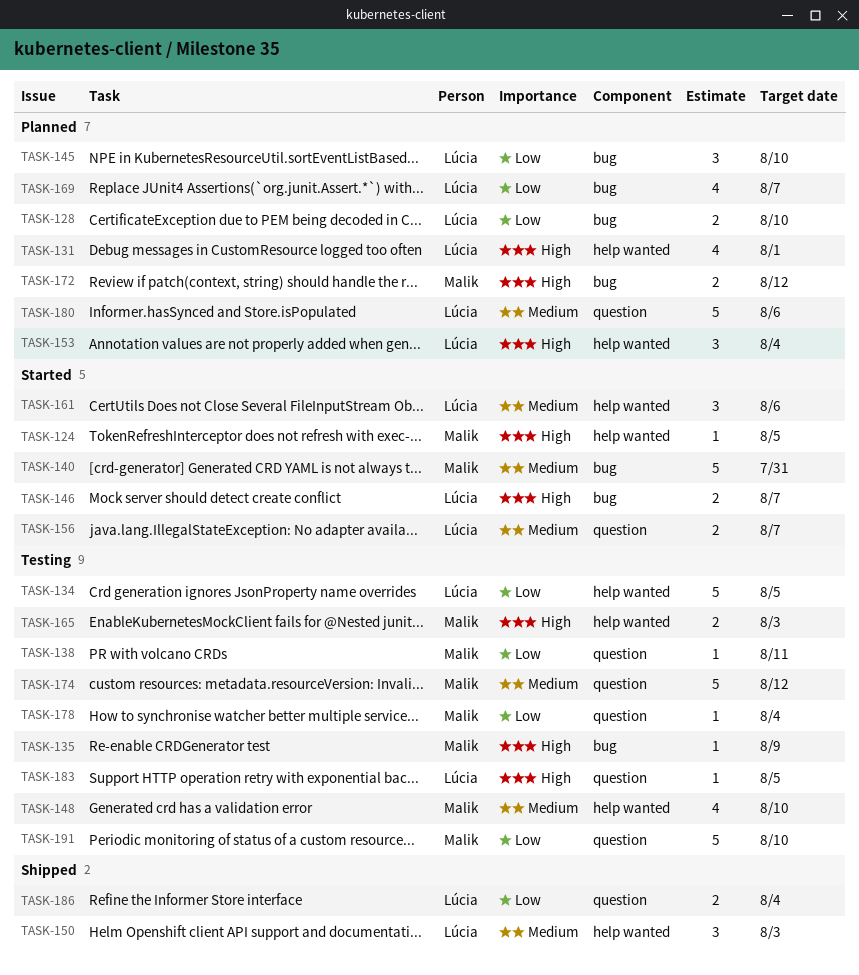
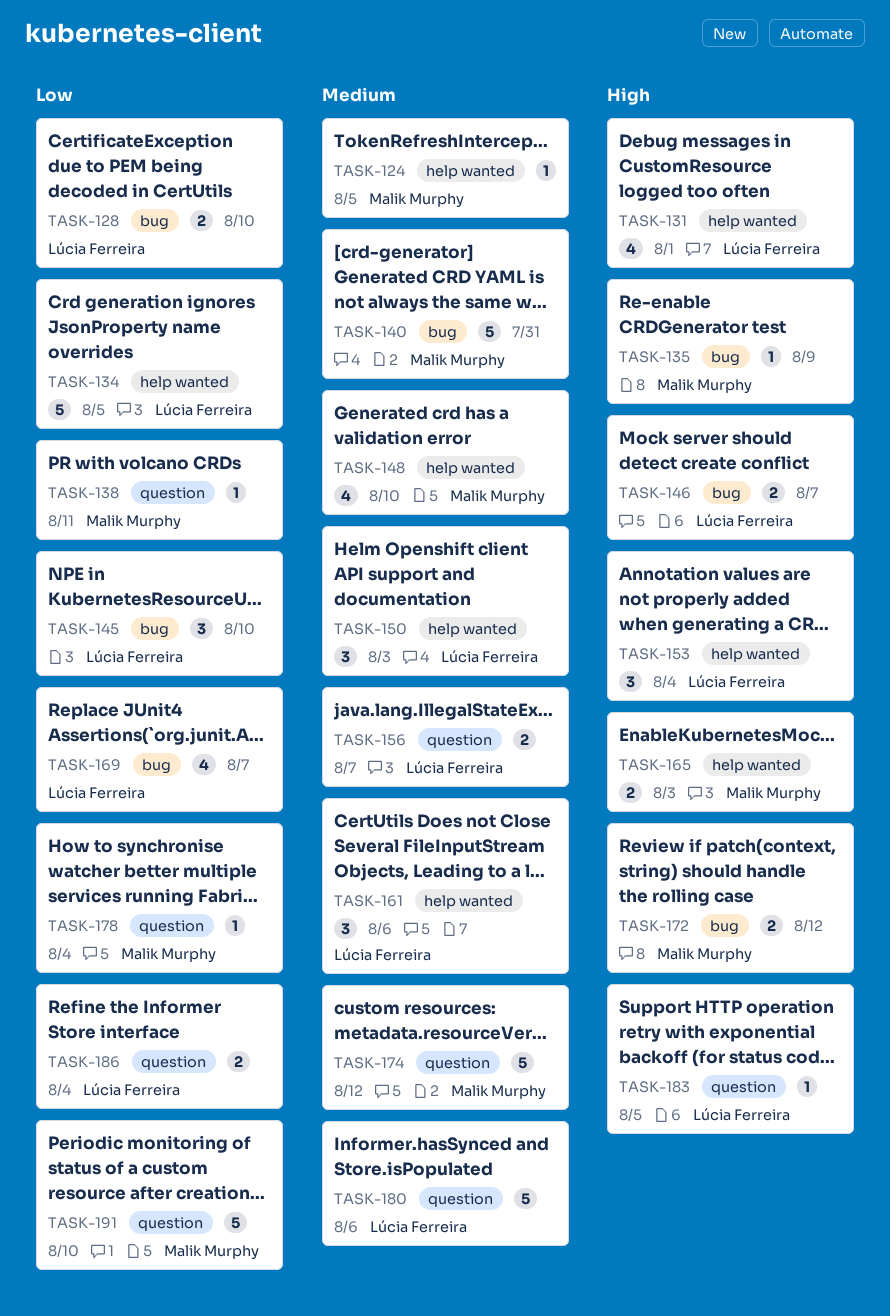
TASK-124, priority: High -> Medium

